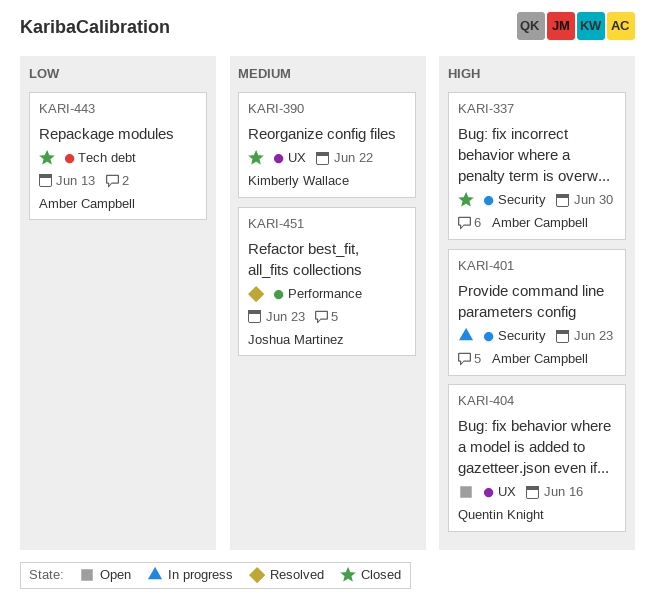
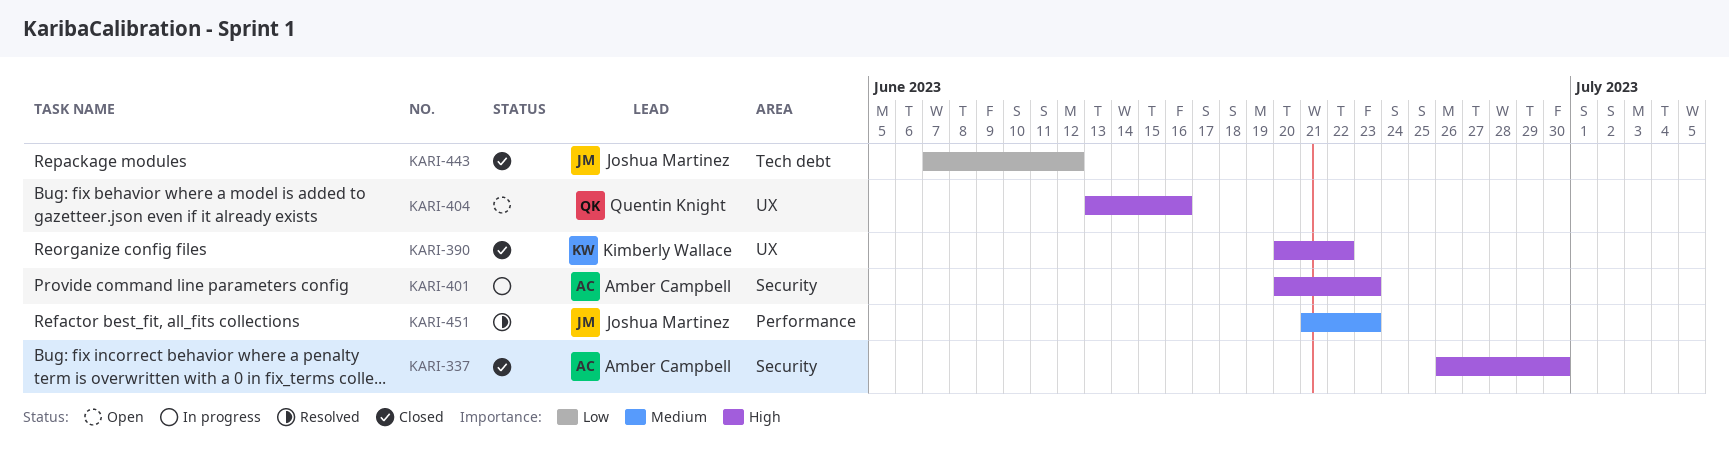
KARI-390, priority: Medium -> High
KARI-443, owner: Amber Campbell -> Joshua Martinez
KARI-443, due: Jun 13 -> Jun 12

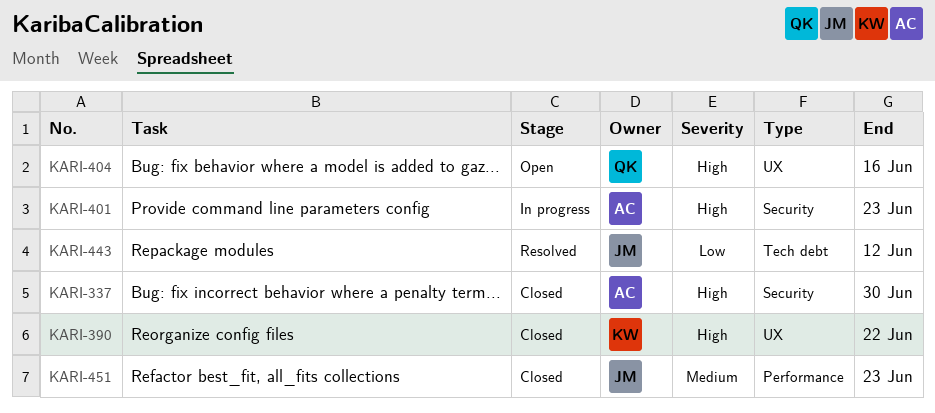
KARI-443, status: Closed -> Resolved
KARI-451, status: Resolved -> Closed

